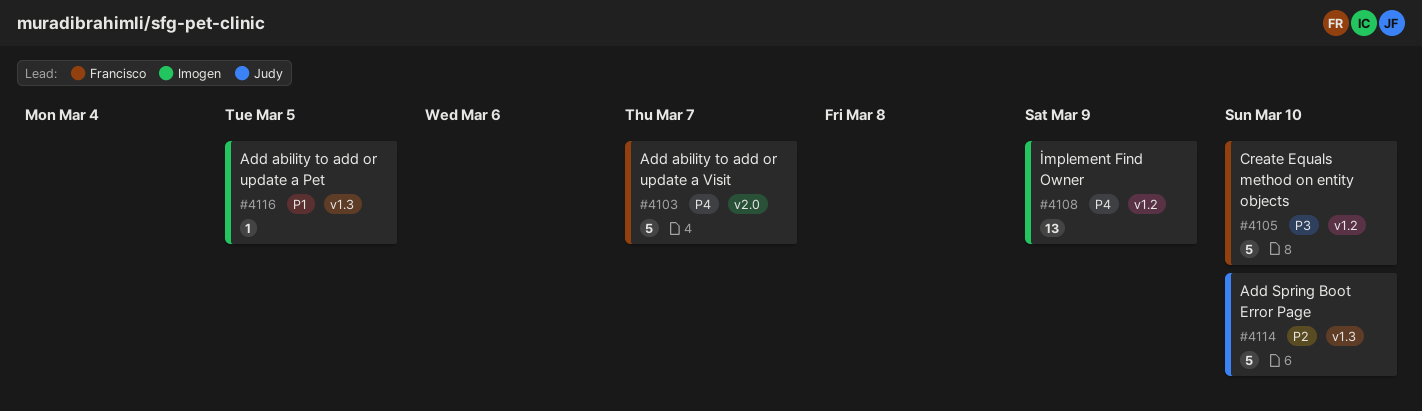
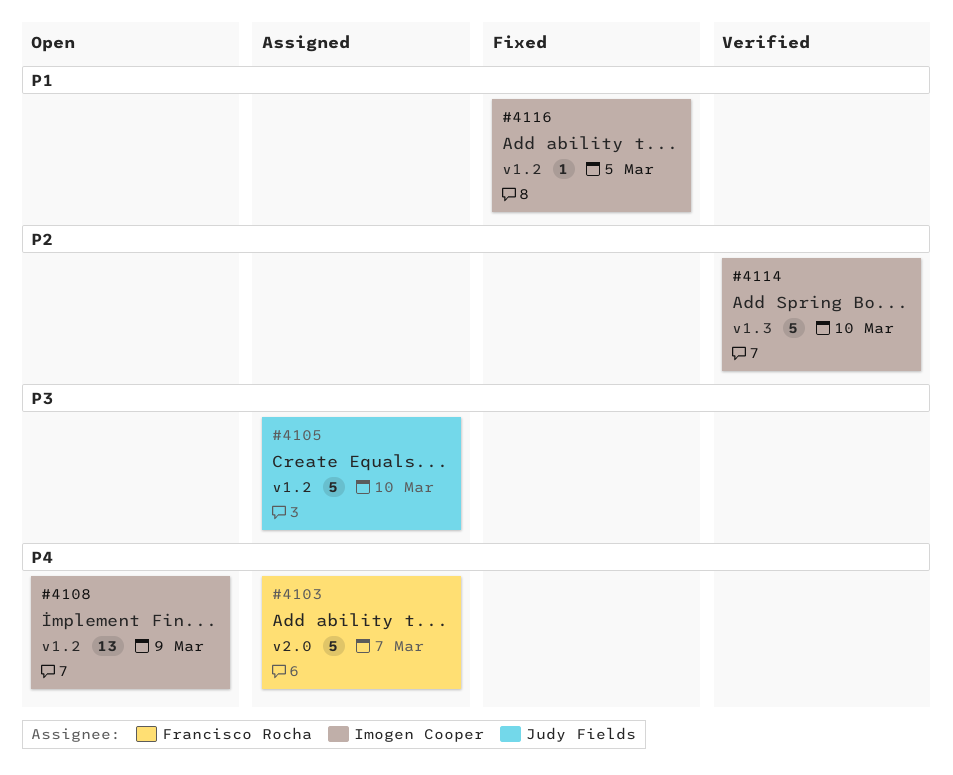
#4105, owner: Francisco Rocha -> Judy Fields
#4114, owner: Judy Fields -> Imogen Cooper
#4116, label: v1.3 -> v1.2

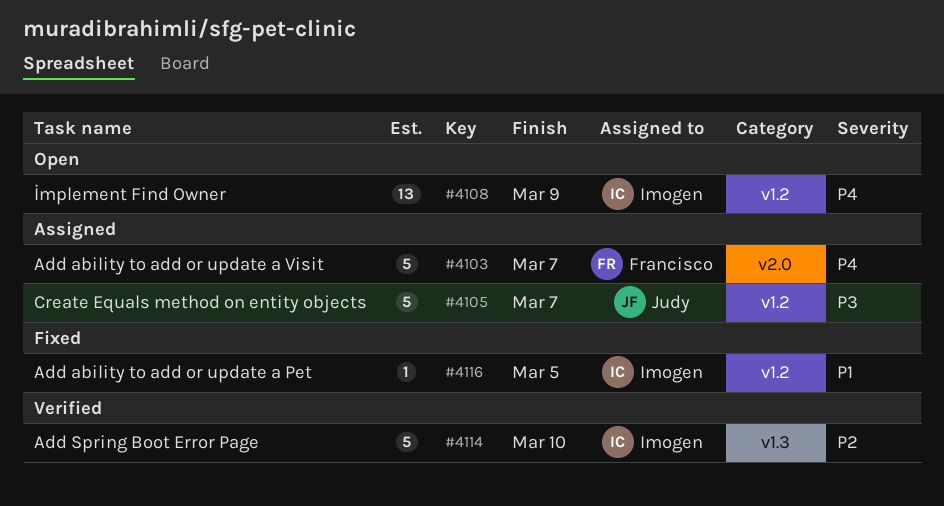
#4105, due: Mar 10 -> Mar 7

